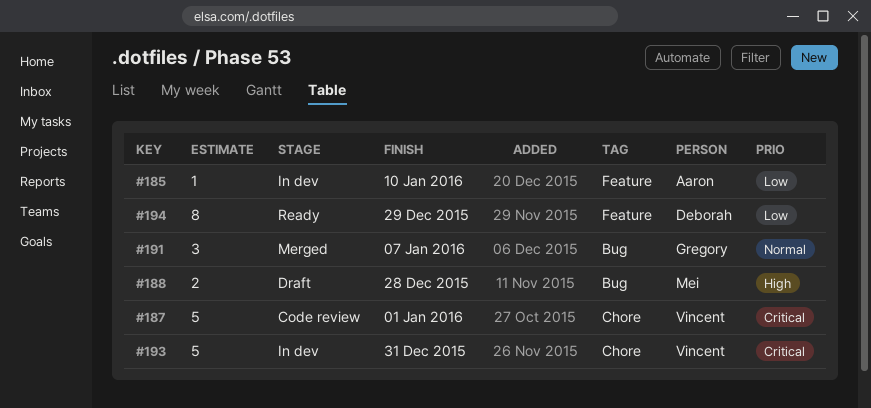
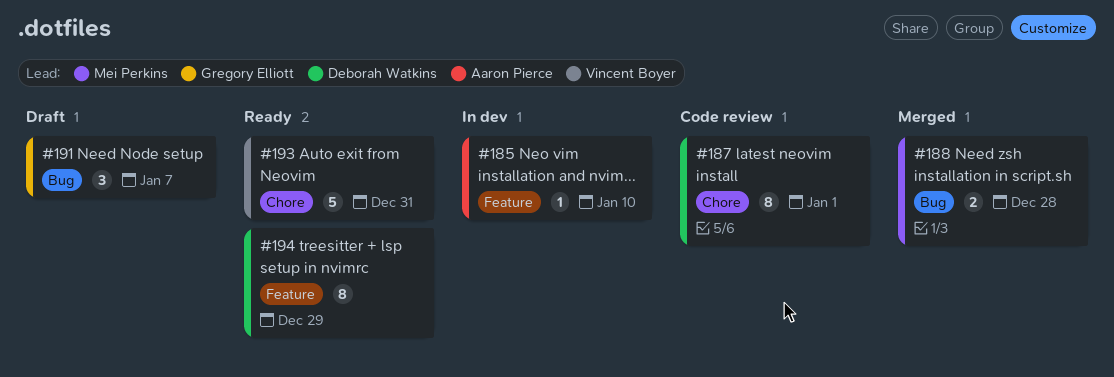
#187, owner: Vincent Boyer -> Deborah Watkins
#187, estimate: 5 -> 8
#188, status: Draft -> Merged
#191, status: Merged -> Draft
#193, status: In dev -> Ready

